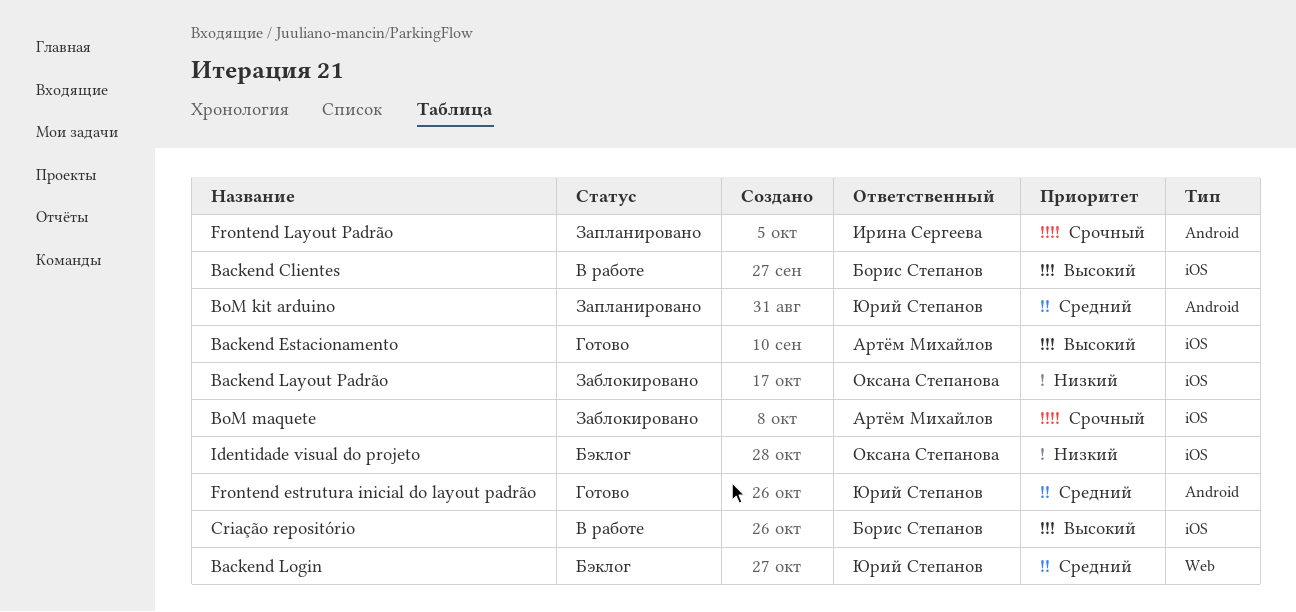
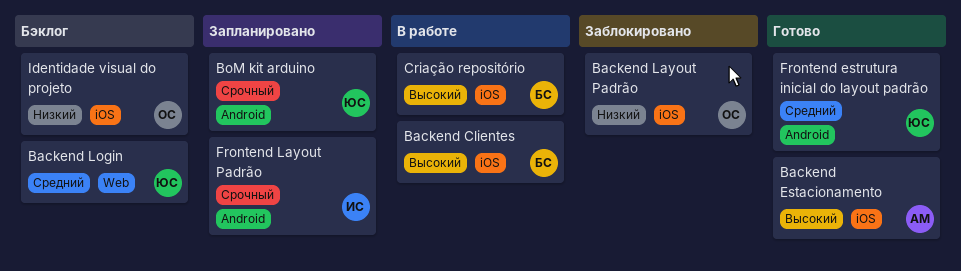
BoM kit arduino, priority: Средний -> Срочный
BoM maquete: present -> none

